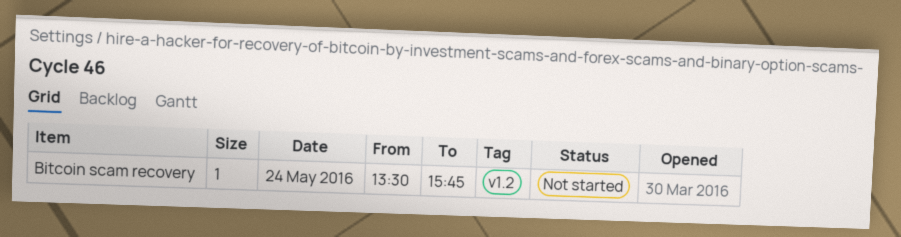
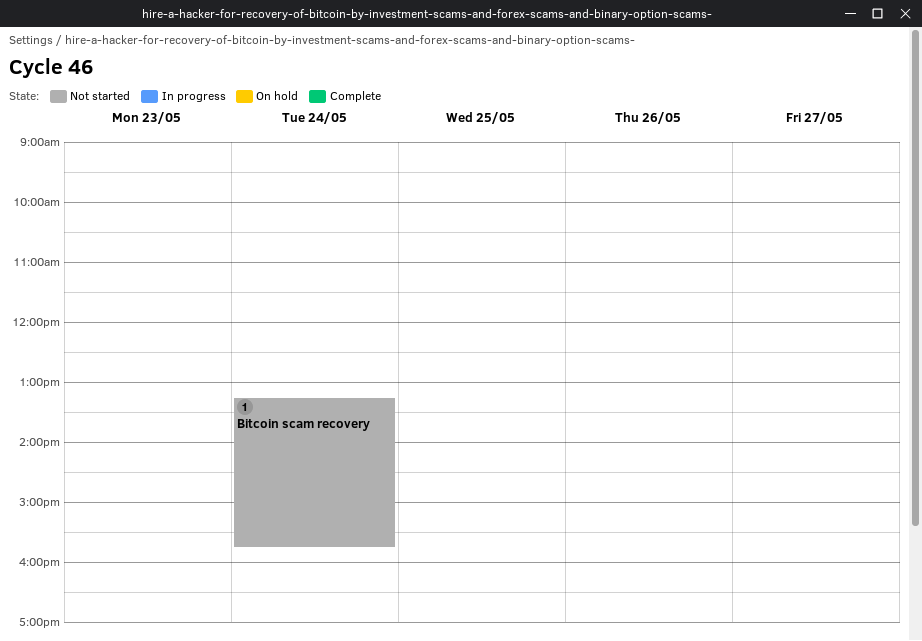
Bitcoin scam recovery, begins: 13:30 -> 13:15

